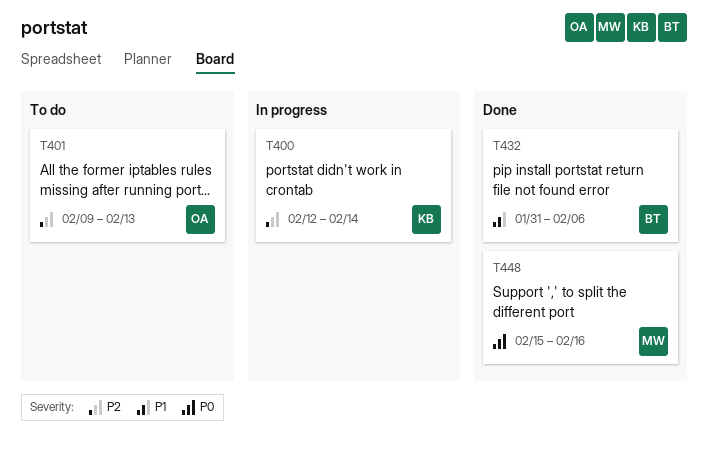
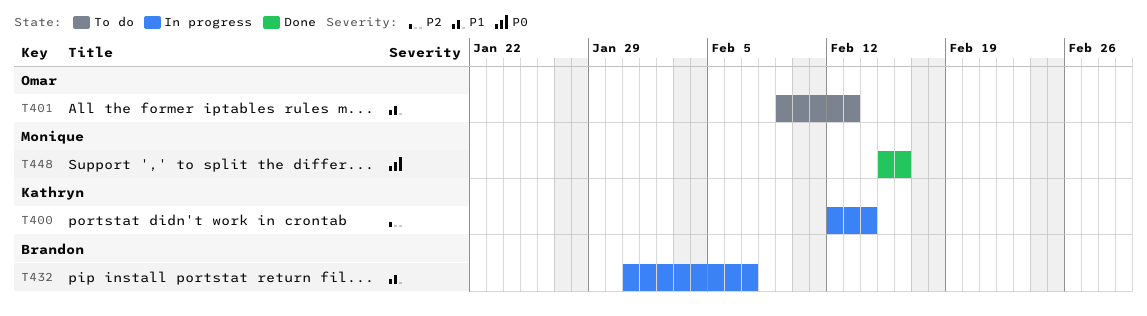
T401, priority: P2 -> P1
T432, status: Done -> In progress
T432, due: Feb 6 -> Feb 7

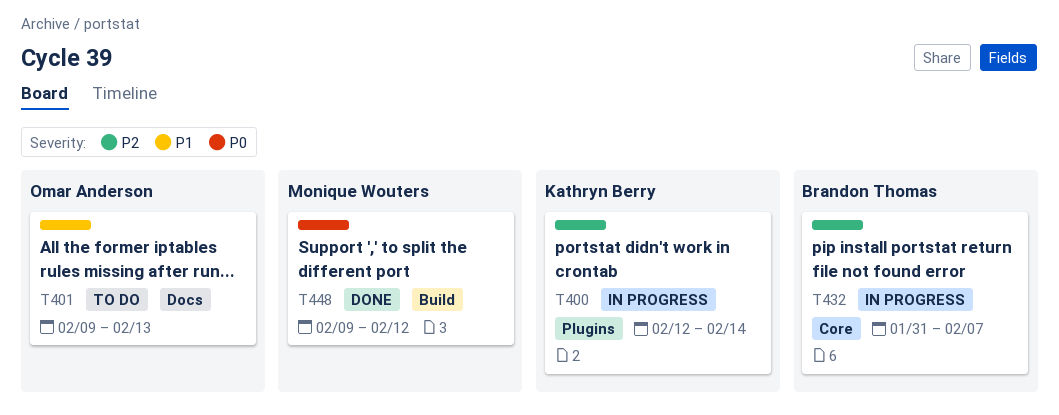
T432, priority: P1 -> P2
T448, start: Feb 15 -> Feb 9
T448, due: Feb 16 -> Feb 12

